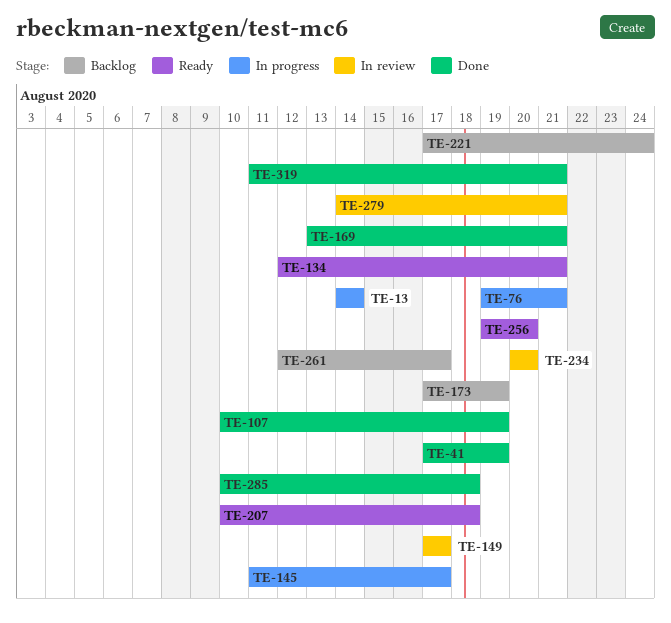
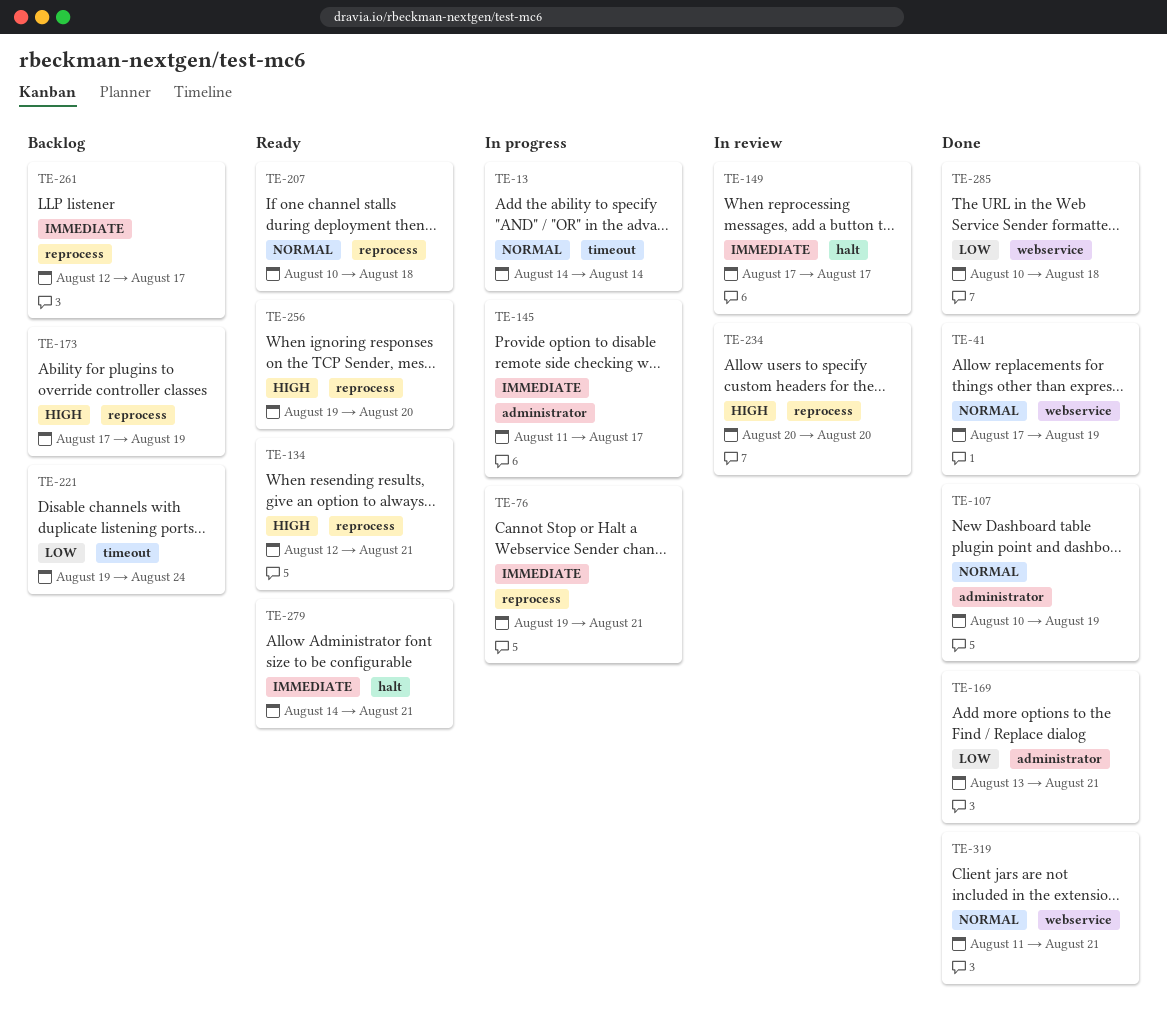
TE-221, start: Aug 17 -> Aug 19
TE-279, status: In review -> Ready

